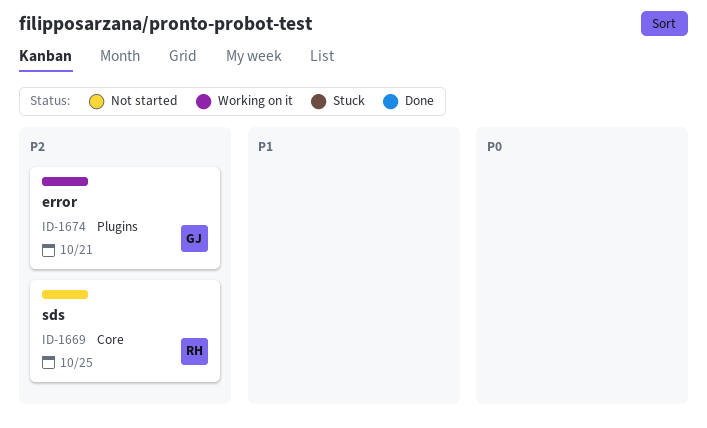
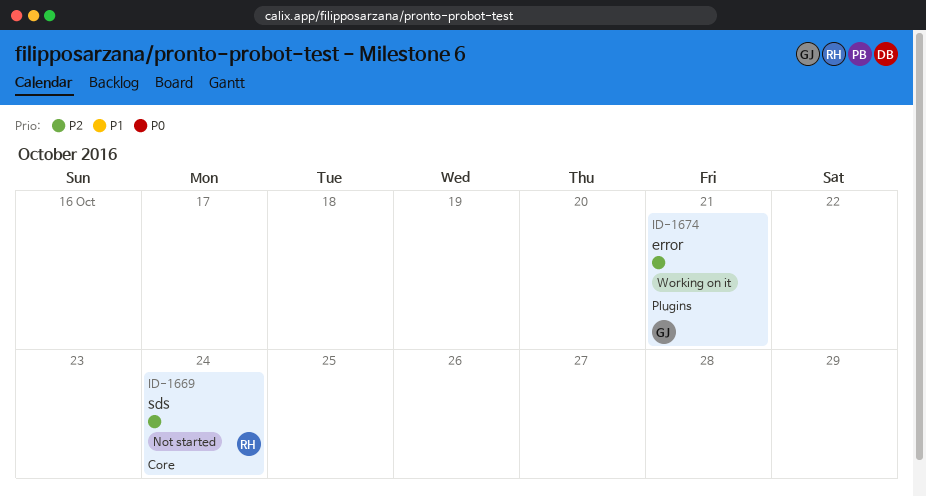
ID-1669, due: Oct 25 -> Oct 24

